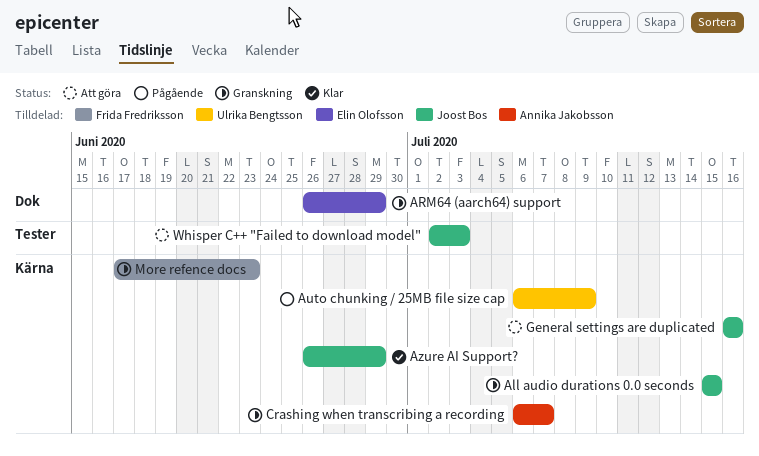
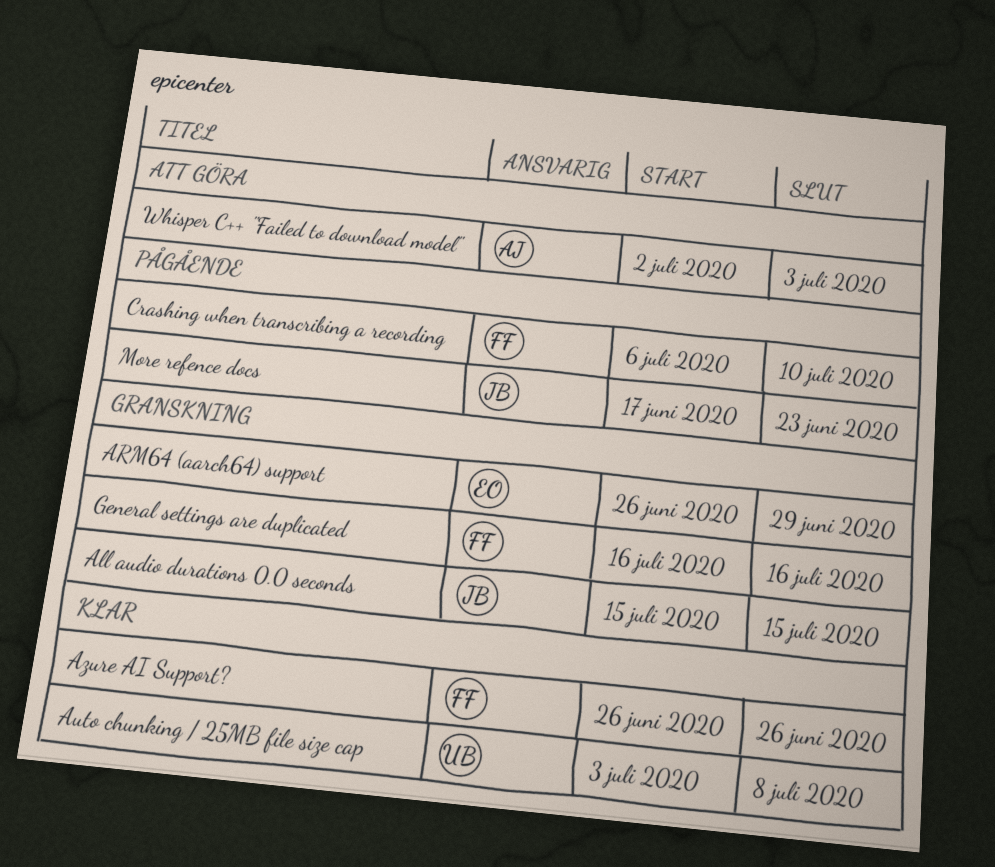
Auto chunking / 25MB file size cap, status: Pågående -> Klar
Auto chunking / 25MB file size cap, start: Jul 6 -> Jul 3
Auto chunking / 25MB file size cap, due: Jul 9 -> Jul 8
Azure AI Support?, owner: Joost Bos -> Frida Fredriksson
Azure AI Support?, due: Jun 29 -> Jun 26
Crashing when transcribing a recording, status: Granskning -> Pågående
Crashing when transcribing a recording, owner: Annika Jakobsson -> Frida Fredriksson
Crashing when transcribing a recording, due: Jul 7 -> Jul 10
General settings are duplicated, status: Att göra -> Granskning
General settings are duplicated, owner: Joost Bos -> Frida Fredriksson
More refence docs, status: Granskning -> Pågående
More refence docs, owner: Frida Fredriksson -> Joost Bos
Whisper C++ "Failed to download model", owner: Joost Bos -> Annika Jakobsson

